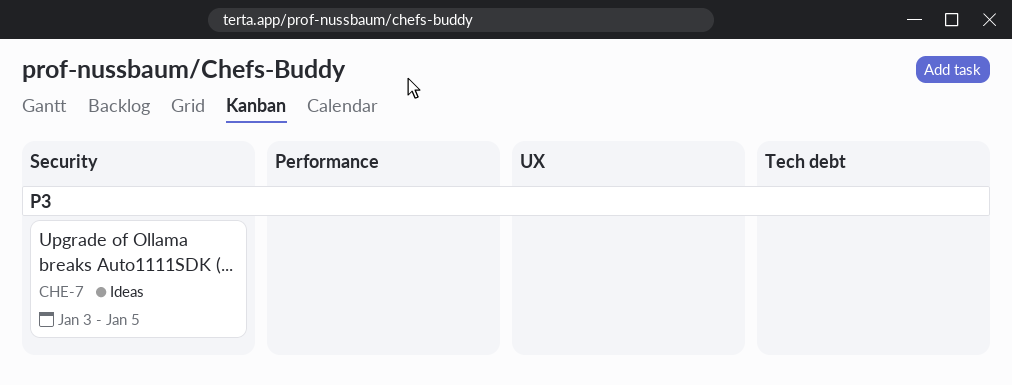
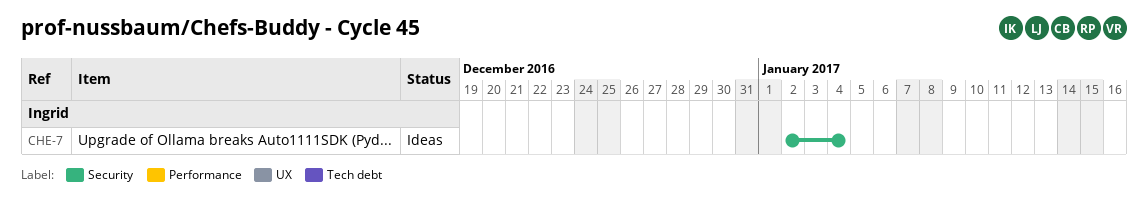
CHE-7, start: Jan 3 -> Jan 2
CHE-7, due: Jan 5 -> Jan 4

